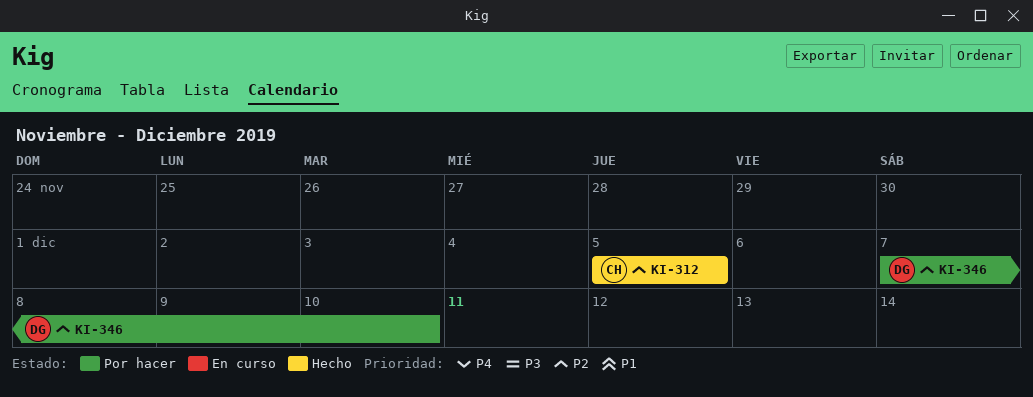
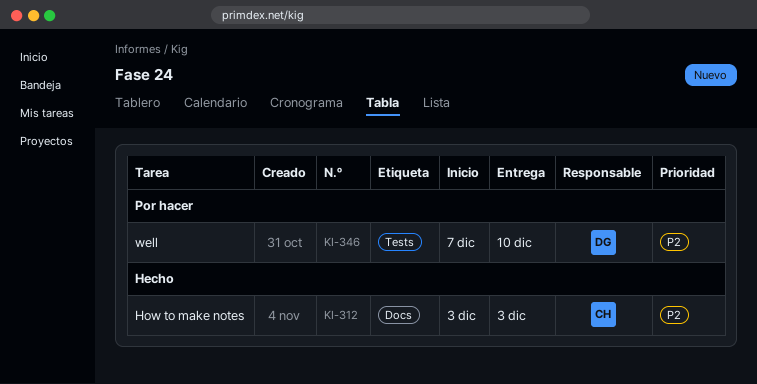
KI-312, start: Dec 5 -> Dec 3
KI-312, due: Dec 5 -> Dec 3

